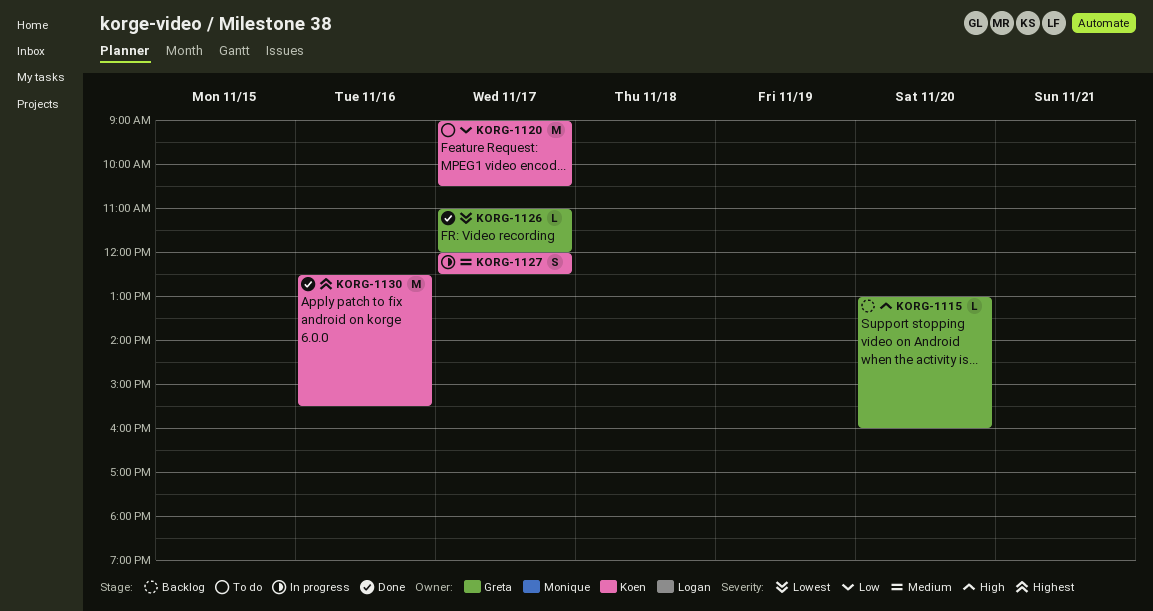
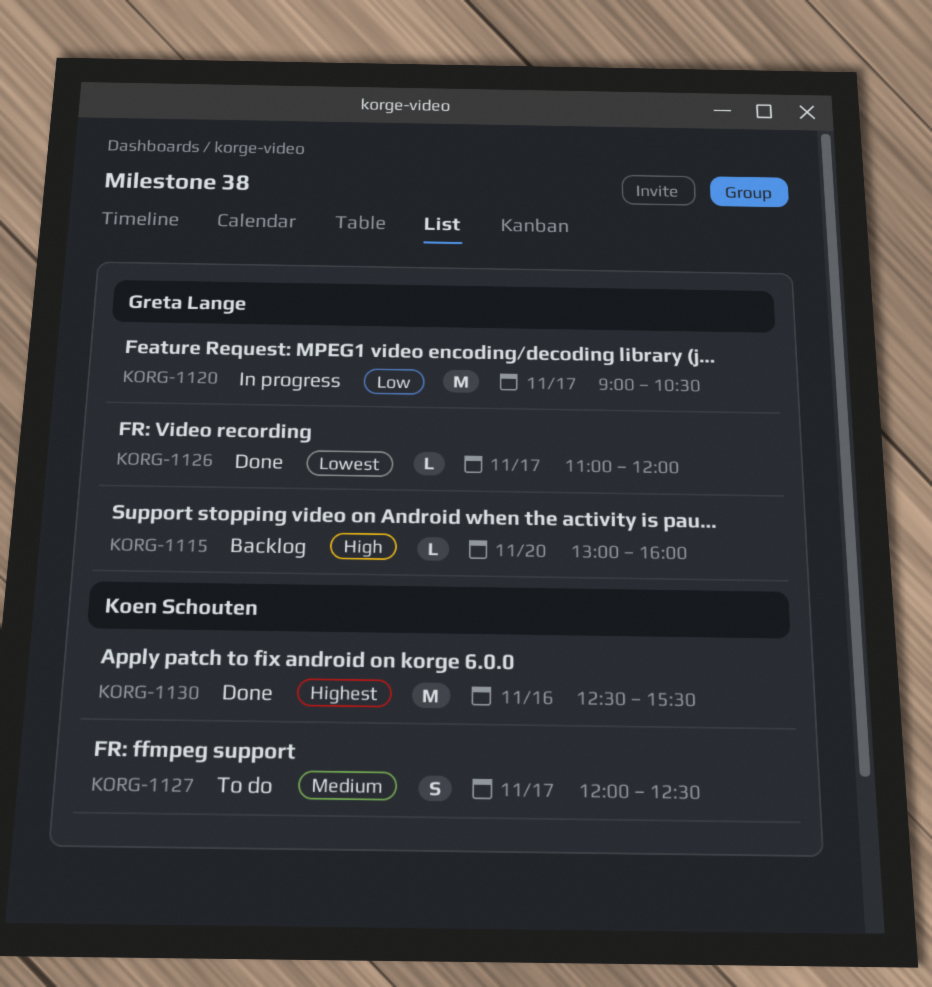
KORG-1120, status: To do -> In progress
KORG-1120, owner: Koen Schouten -> Greta Lange
KORG-1127, status: In progress -> To do

